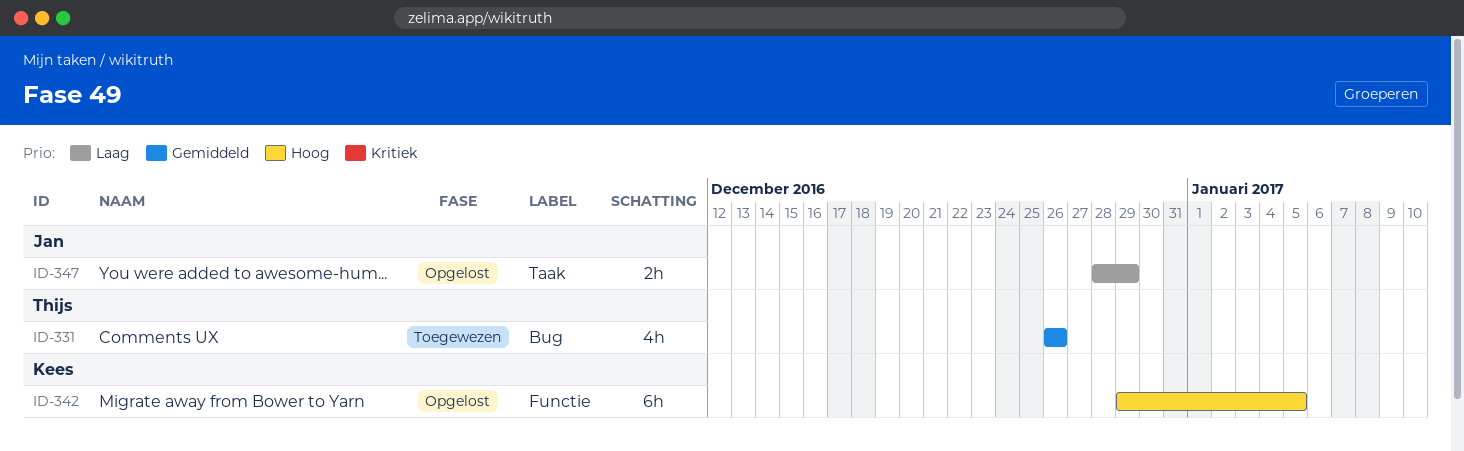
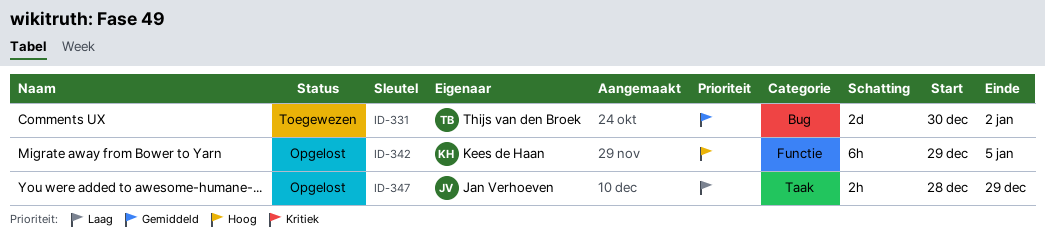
ID-331, estimate: 4h -> 2d
ID-331, start: Dec 26 -> Dec 30
ID-331, due: Dec 26 -> Jan 2

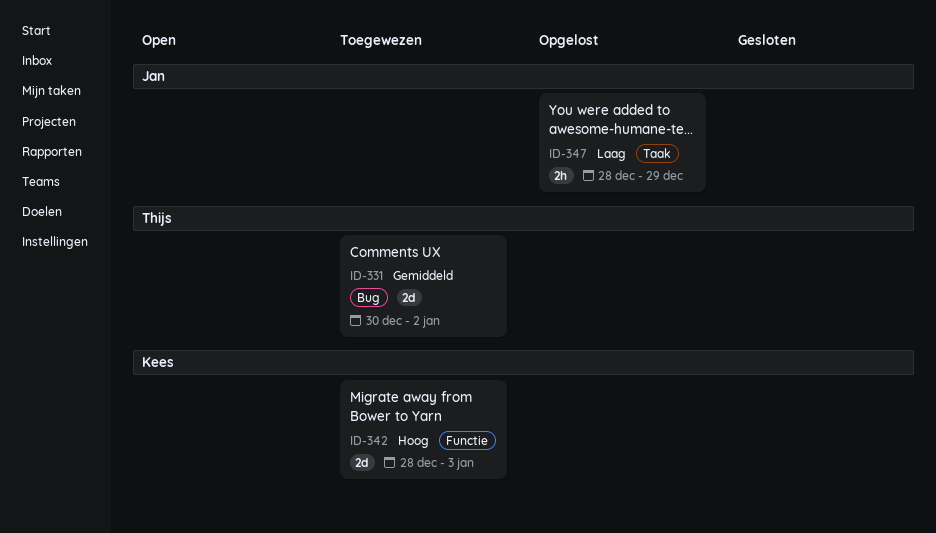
ID-342, status: Opgelost -> Toegewezen
ID-342, estimate: 6h -> 2d
ID-342, start: Dec 29 -> Dec 28
ID-342, due: Jan 5 -> Jan 3

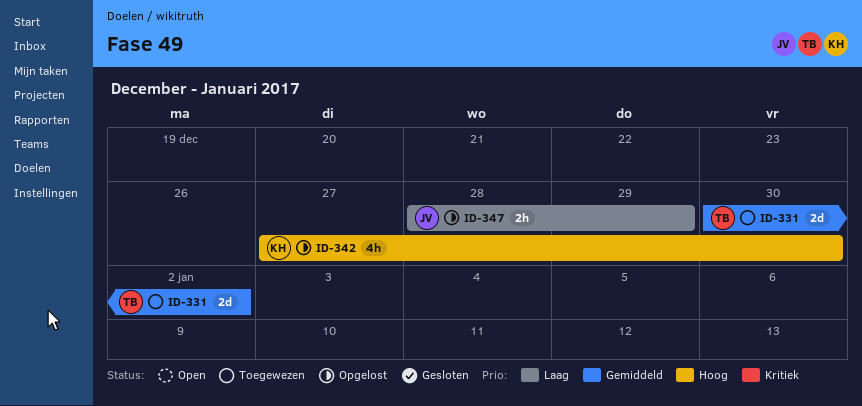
ID-342, status: Toegewezen -> Opgelost
ID-342, estimate: 2d -> 4h
ID-342, start: Dec 28 -> Dec 27
ID-342, due: Jan 3 -> Dec 30

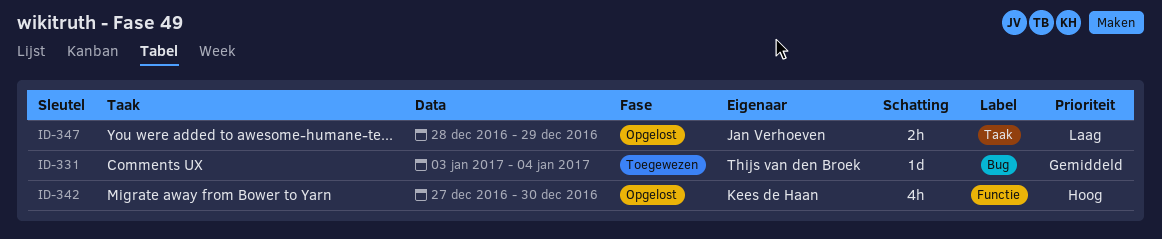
ID-331, estimate: 2d -> 1d
ID-331, start: Dec 30 -> Jan 3
ID-331, due: Jan 2 -> Jan 4

